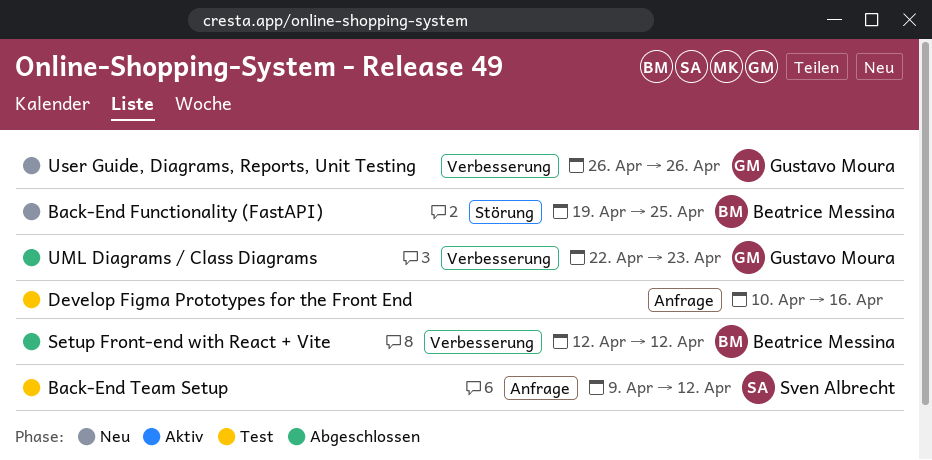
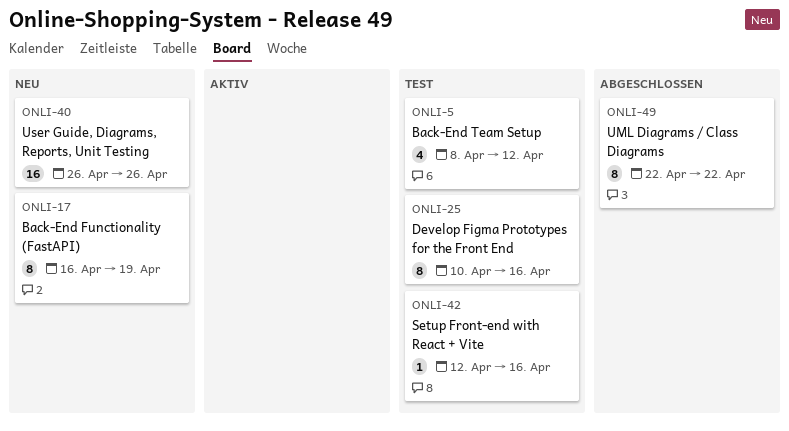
Back-End Functionality (FastAPI), start: Apr 19 -> Apr 16
Back-End Functionality (FastAPI), due: Apr 25 -> Apr 19
Back-End Team Setup, start: Apr 9 -> Apr 8
Setup Front-end with React + Vite, status: Abgeschlossen -> Test
Setup Front-end with React + Vite, due: Apr 12 -> Apr 16
UML Diagrams / Class Diagrams, due: Apr 23 -> Apr 22

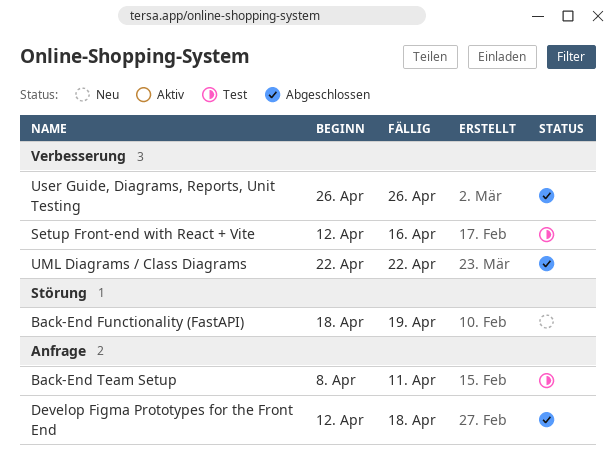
Back-End Functionality (FastAPI), start: Apr 16 -> Apr 18
Back-End Team Setup, due: Apr 12 -> Apr 11
Develop Figma Prototypes for the Front End, status: Test -> Abgeschlossen
Develop Figma Prototypes for the Front End, start: Apr 10 -> Apr 12
Develop Figma Prototypes for the Front End, due: Apr 16 -> Apr 18
User Guide, Diagrams, Reports, Unit Testing, status: Neu -> Abgeschlossen

